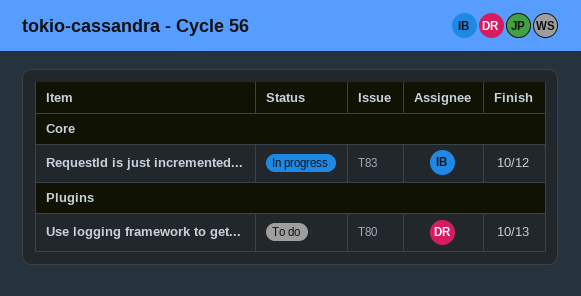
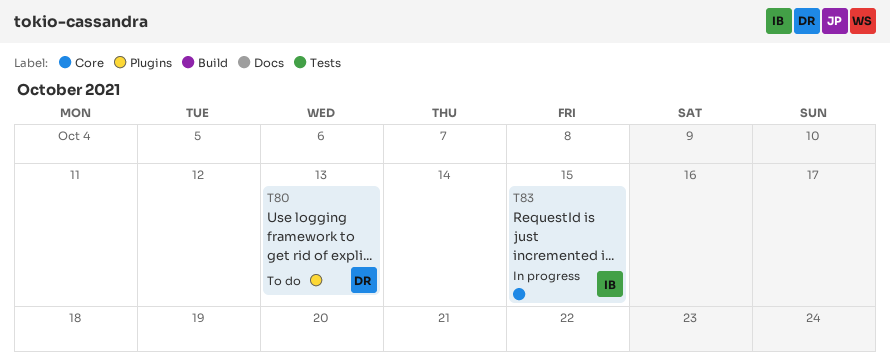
T83, due: Oct 12 -> Oct 15

